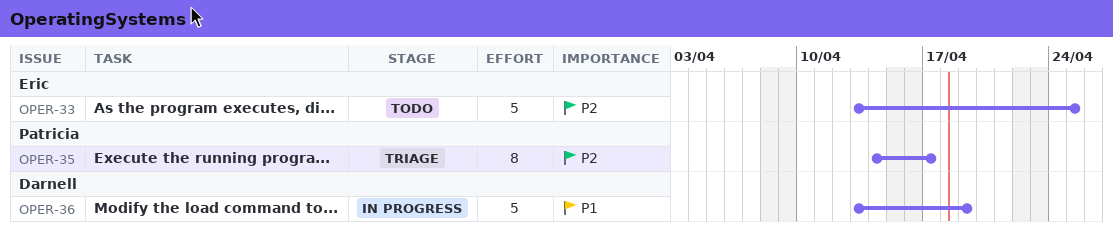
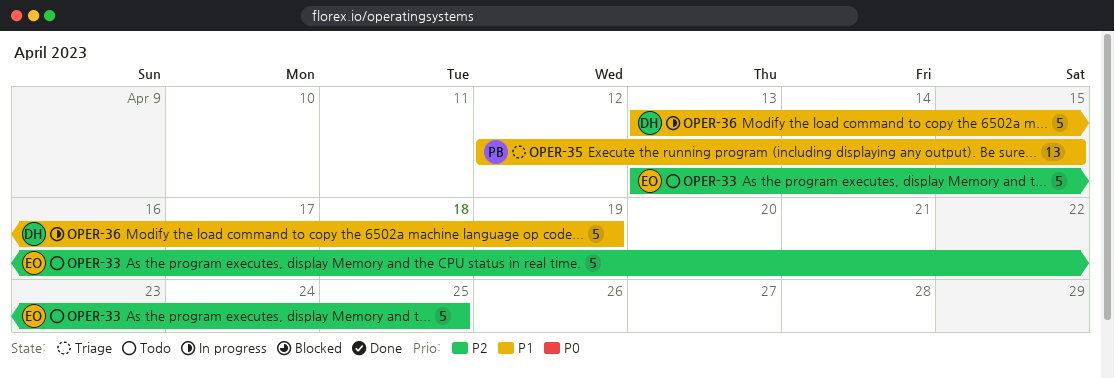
OPER-35, priority: P2 -> P1
OPER-35, estimate: 8 -> 13
OPER-35, start: Apr 14 -> Apr 12
OPER-35, due: Apr 17 -> Apr 15

